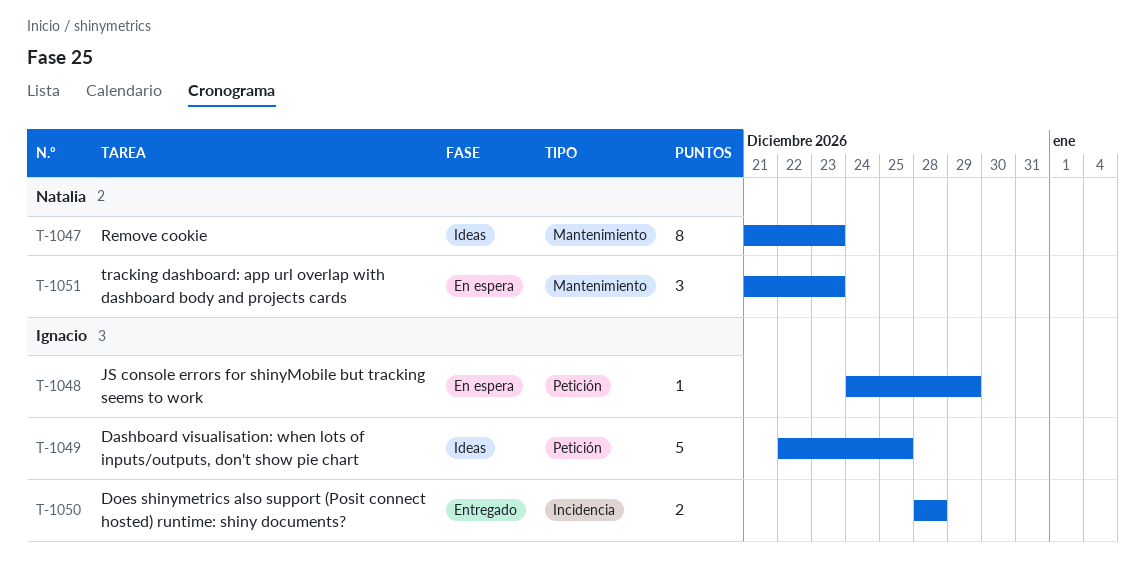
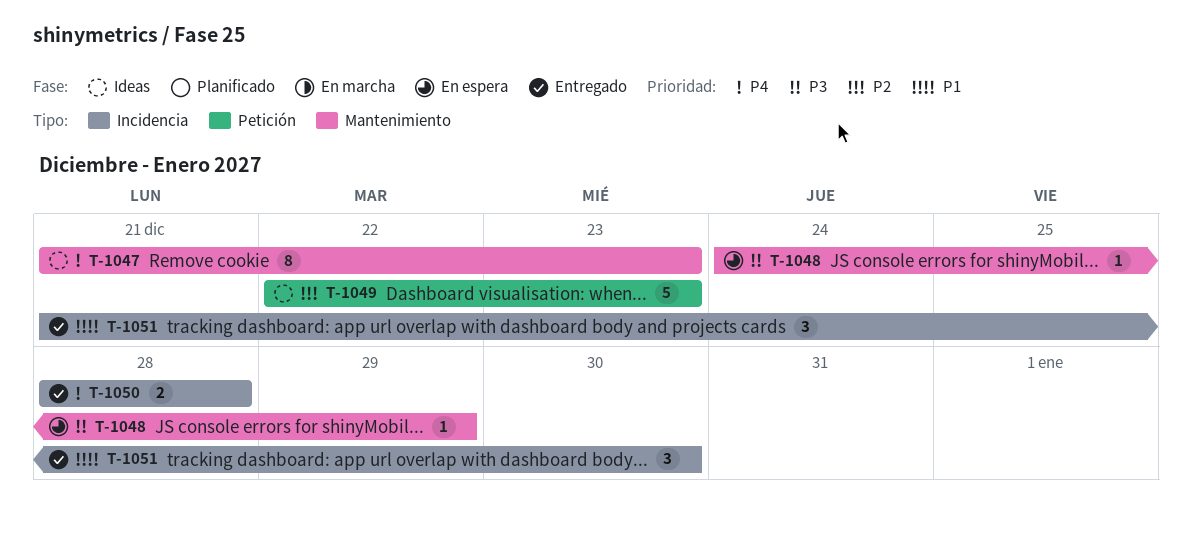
T-1048, label: Petición -> Mantenimiento
T-1049, due: Dec 25 -> Dec 23
T-1051, status: En espera -> Entregado
T-1051, label: Mantenimiento -> Incidencia
T-1051, due: Dec 23 -> Dec 30

